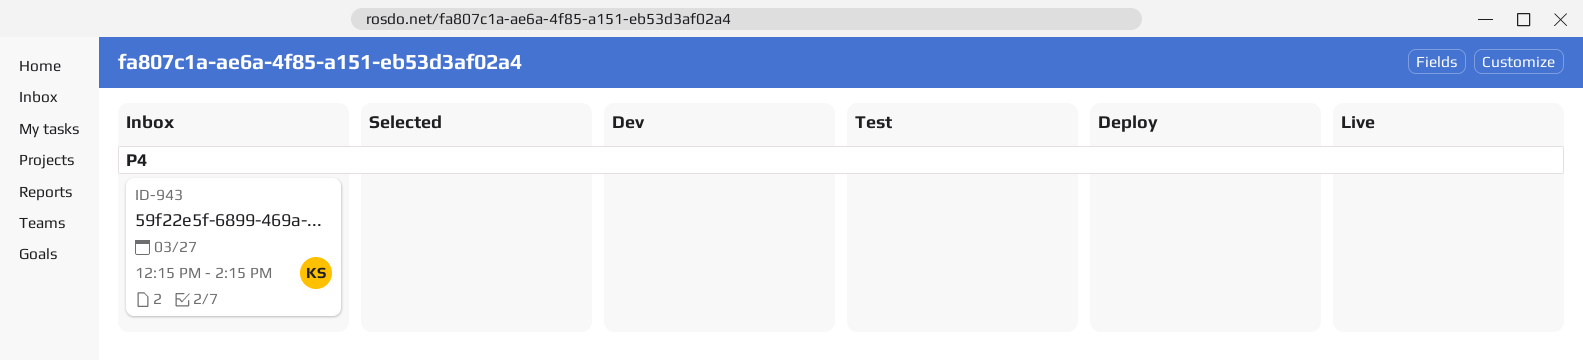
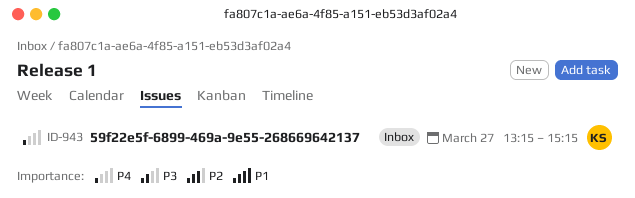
ID-943, begins: 12:15 -> 13:15
ID-943, ends: 14:15 -> 15:15

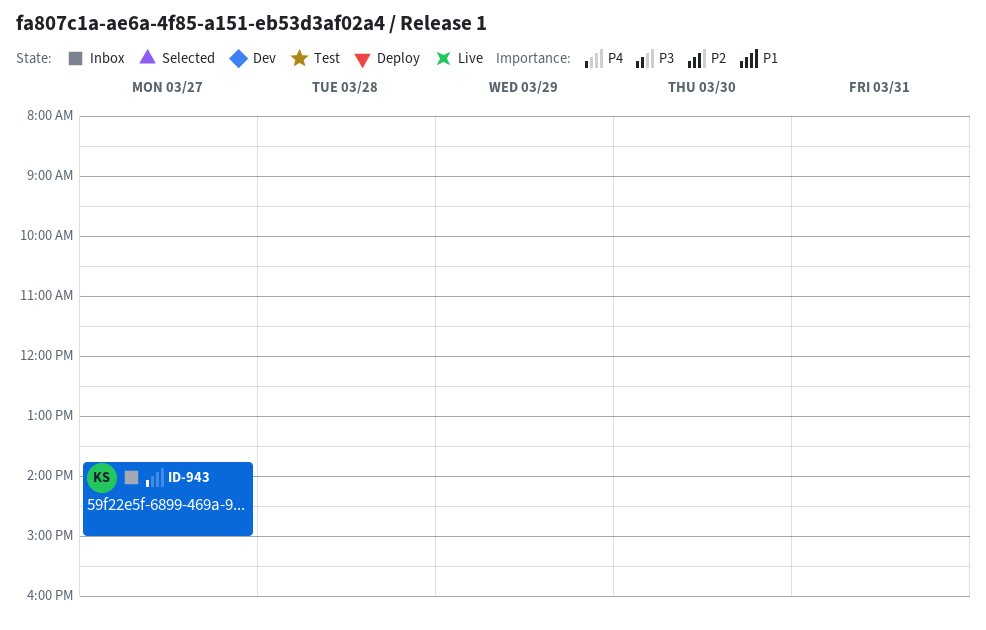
ID-943, begins: 13:15 -> 13:45
ID-943, ends: 15:15 -> 15:00

